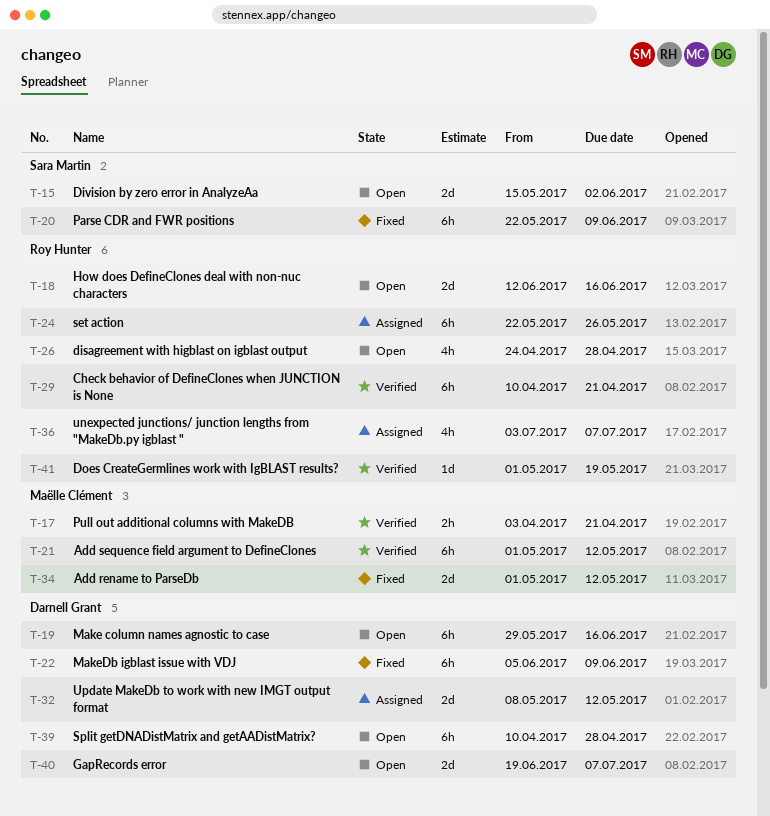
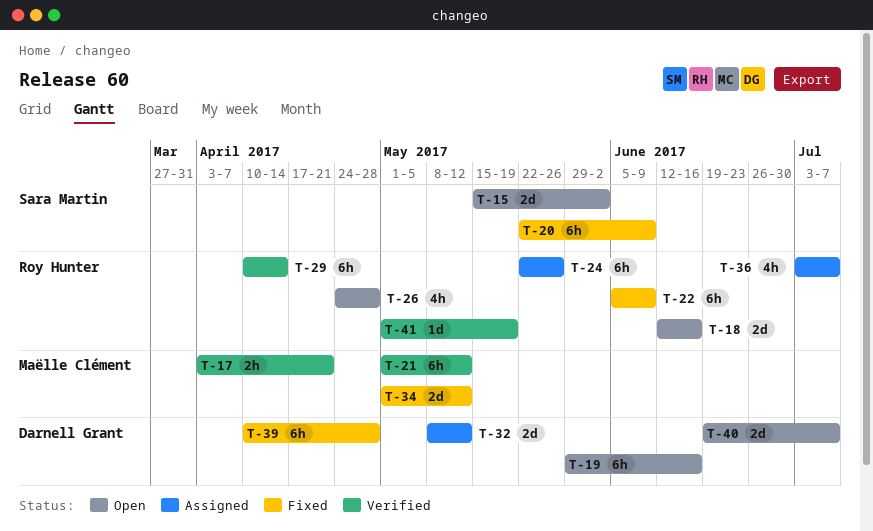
T-22, owner: Darnell Grant -> Roy Hunter
T-29, due: Apr 21 -> Apr 14
T-39, status: Open -> Fixed

